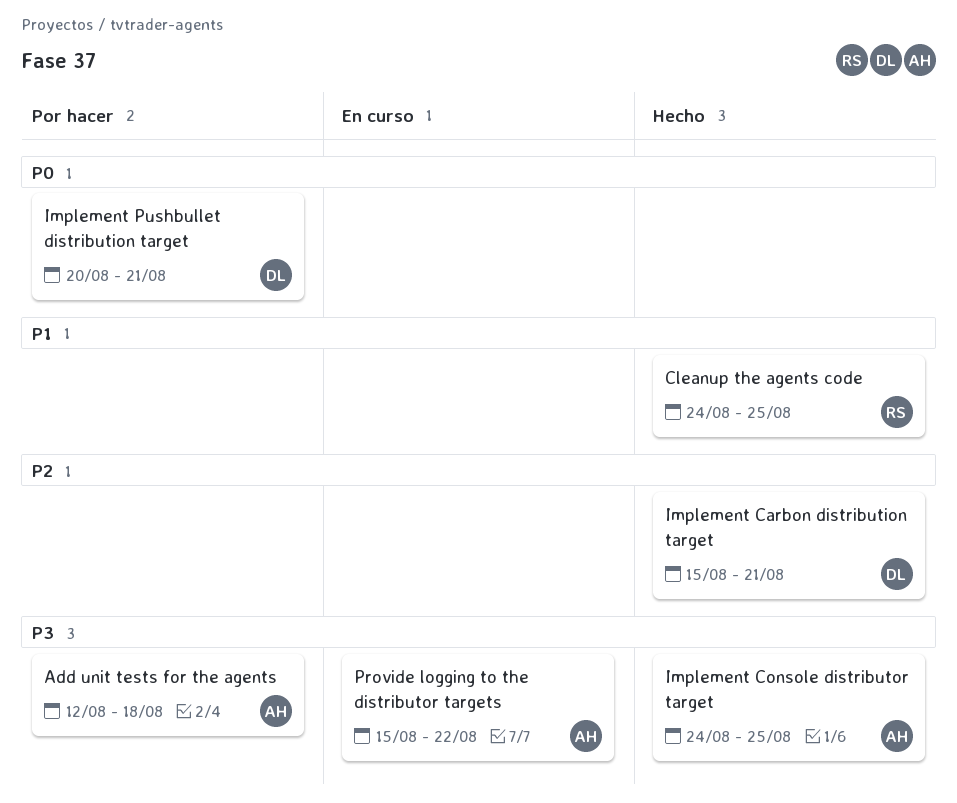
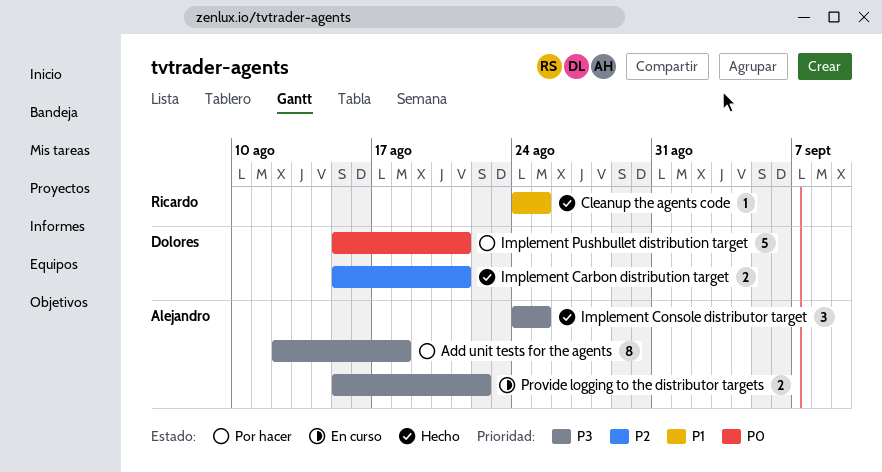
Implement Pushbullet distribution target, start: Aug 20 -> Aug 15

